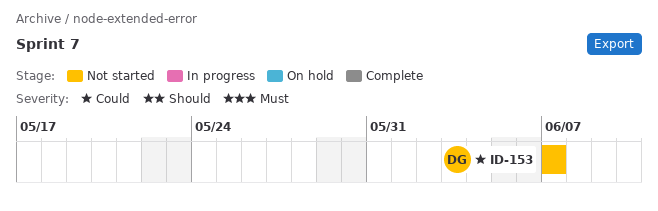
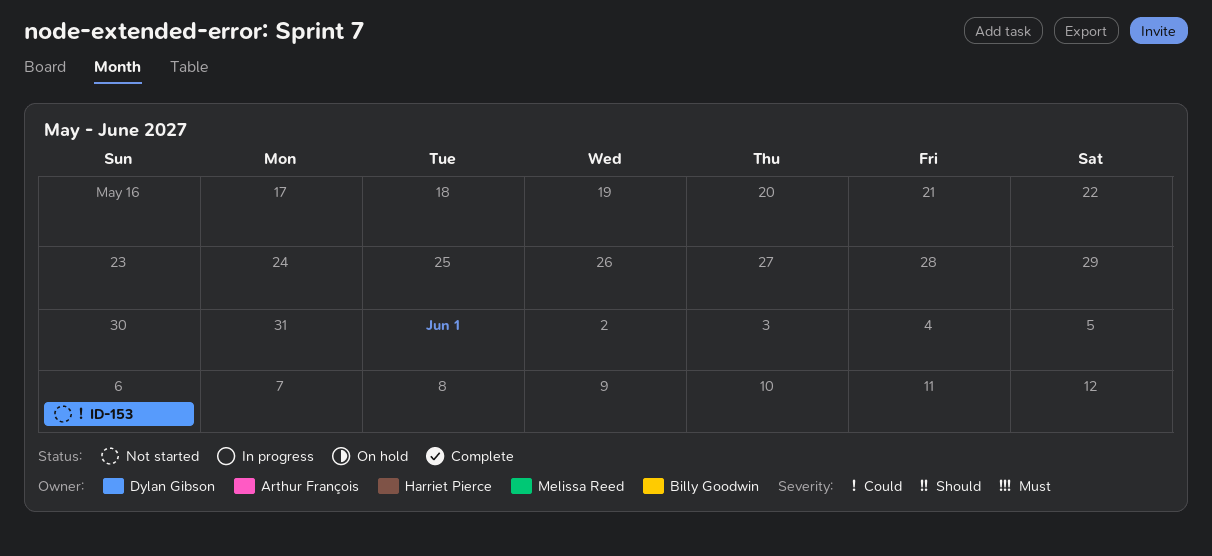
ID-153, start: Jun 7 -> Jun 6
ID-153, due: Jun 7 -> Jun 6

